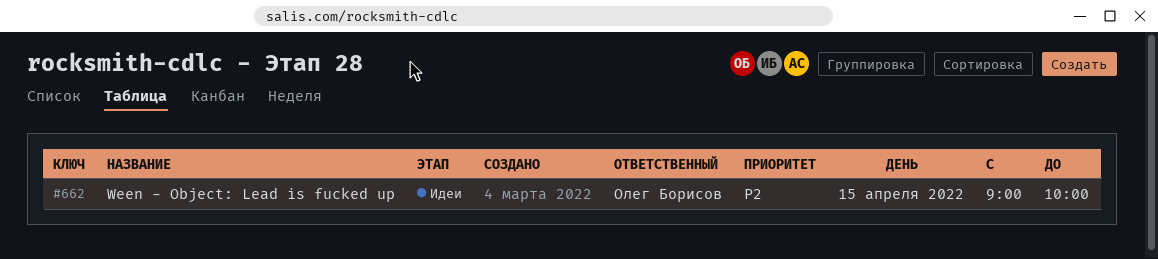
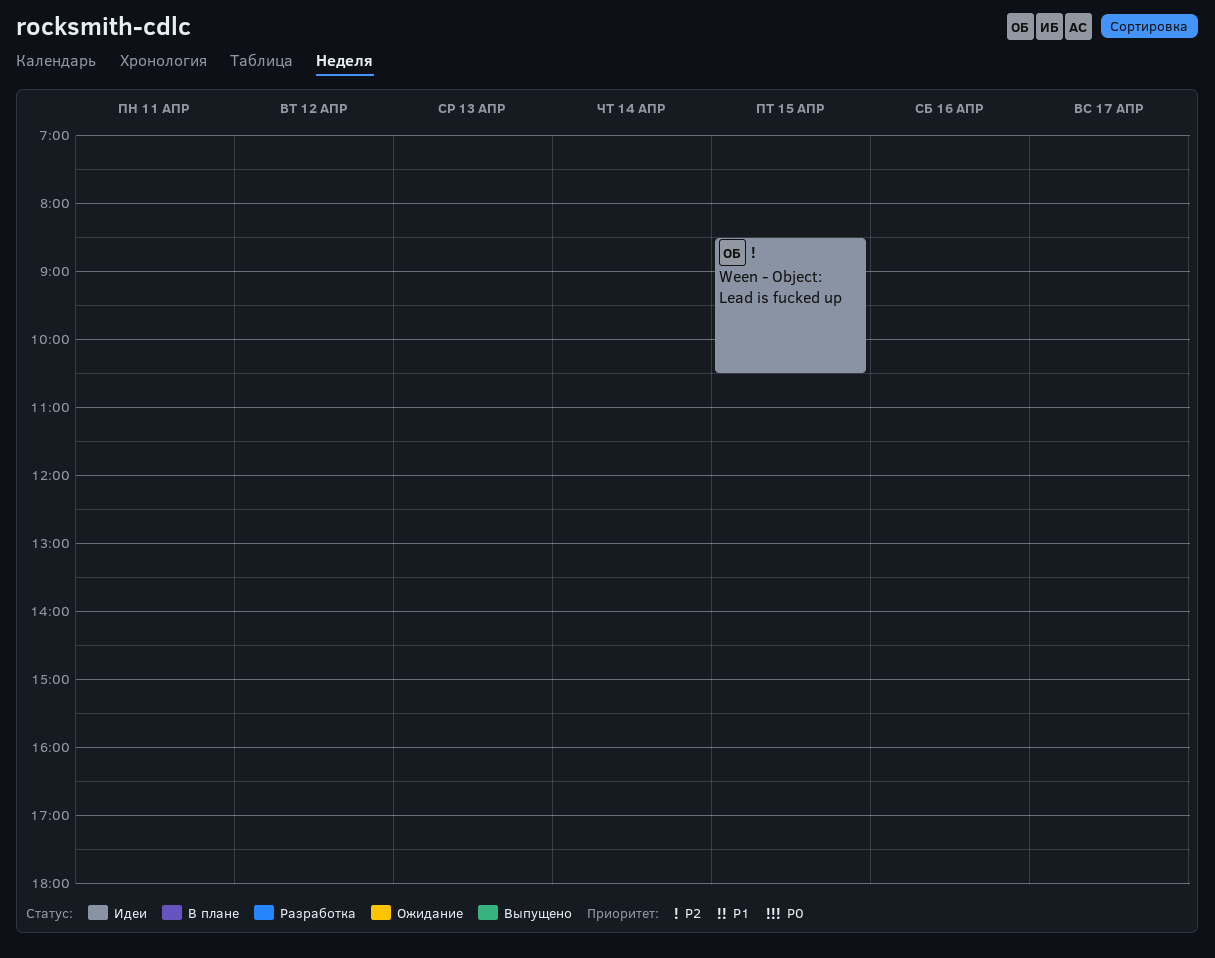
Ween - Object: Lead is fucked up, begins: 09:00 -> 08:30
Ween - Object: Lead is fucked up, ends: 10:00 -> 10:30

